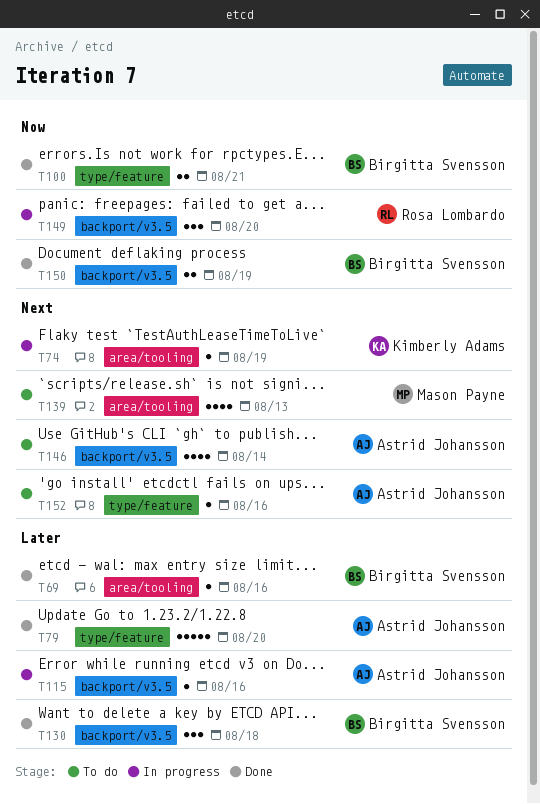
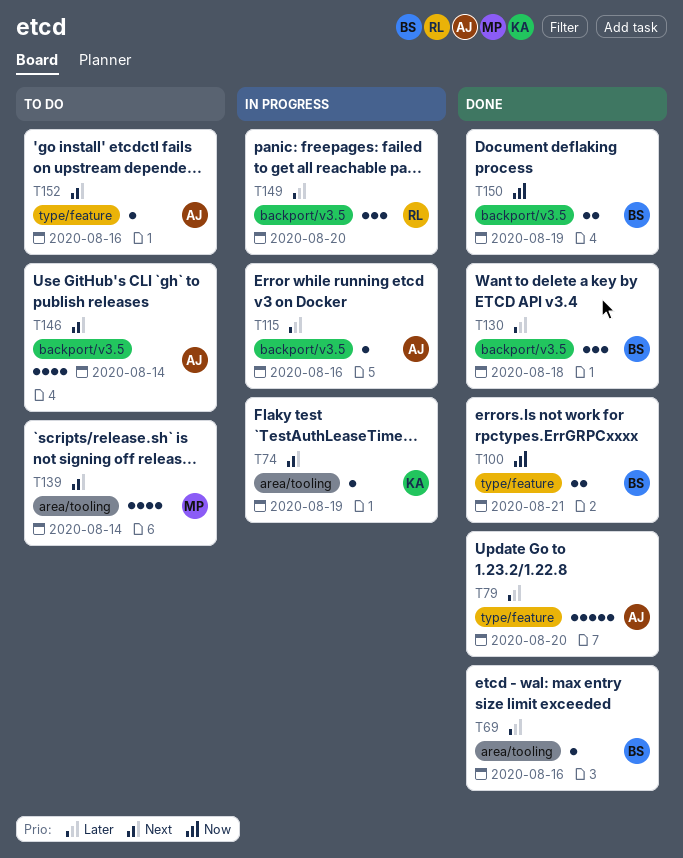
T139, due: Aug 13 -> Aug 14
T149, priority: Now -> Later

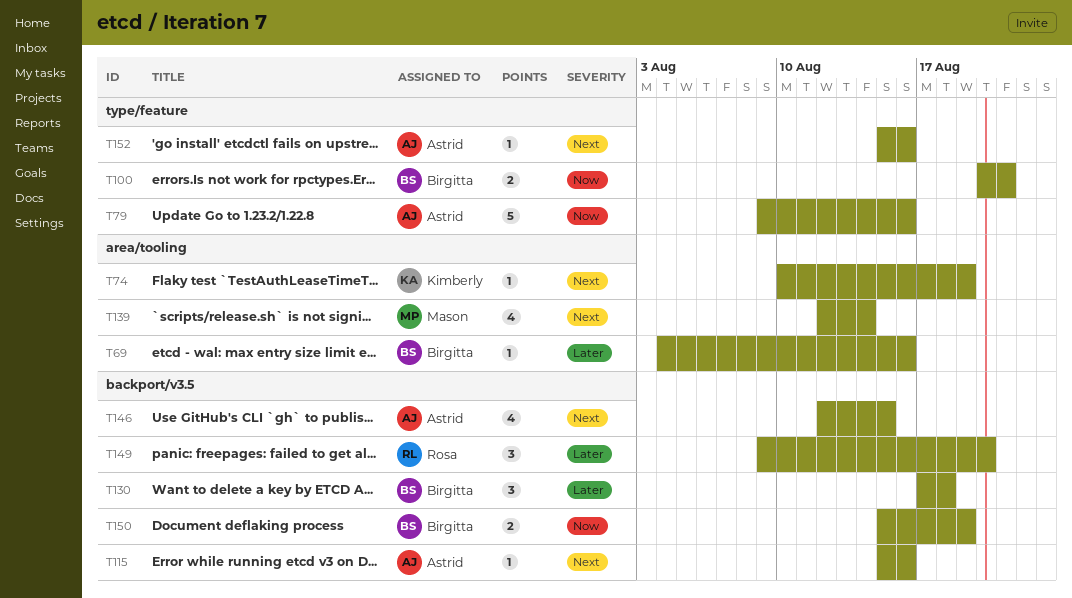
T79, priority: Later -> Now
T79, due: Aug 20 -> Aug 16
T115, priority: Later -> Next
T146, due: Aug 14 -> Aug 15

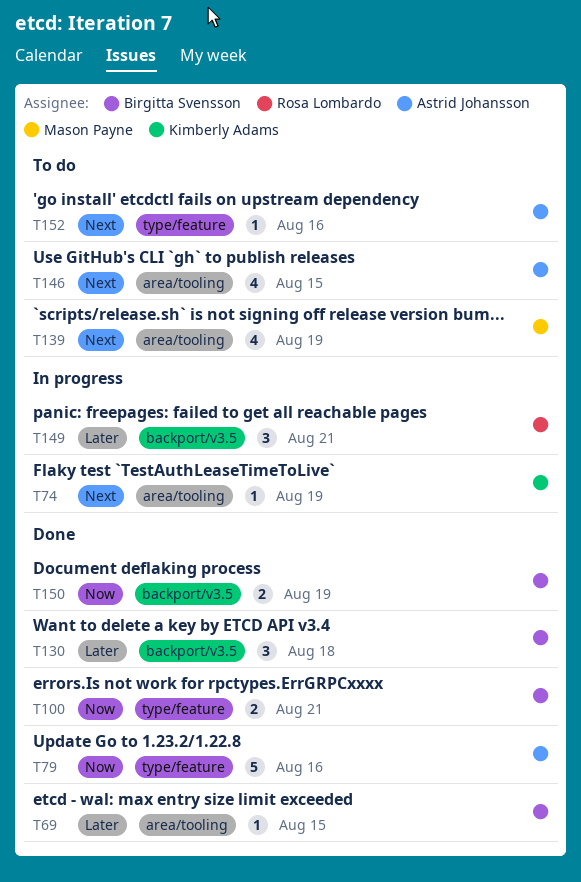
T69, due: Aug 16 -> Aug 15
T115: present -> none
T139, due: Aug 14 -> Aug 19
T146, label: backport/v3.5 -> area/tooling
T149, due: Aug 20 -> Aug 21

